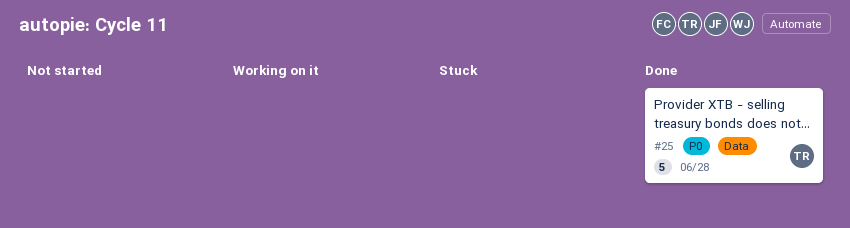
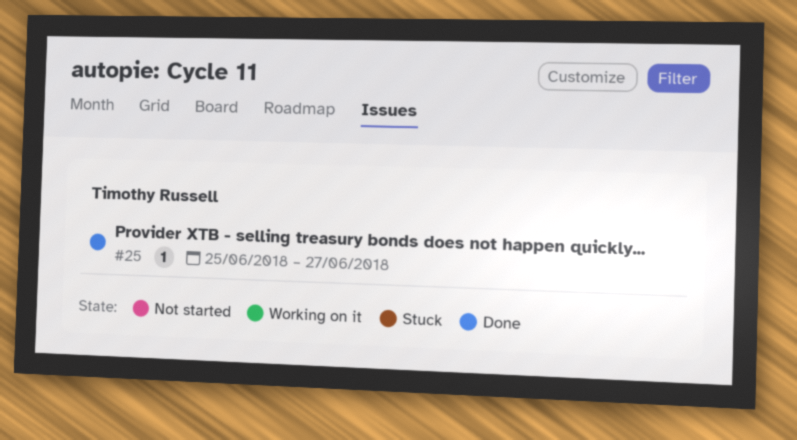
#25, estimate: 5 -> 1
#25, due: Jun 28 -> Jun 27

